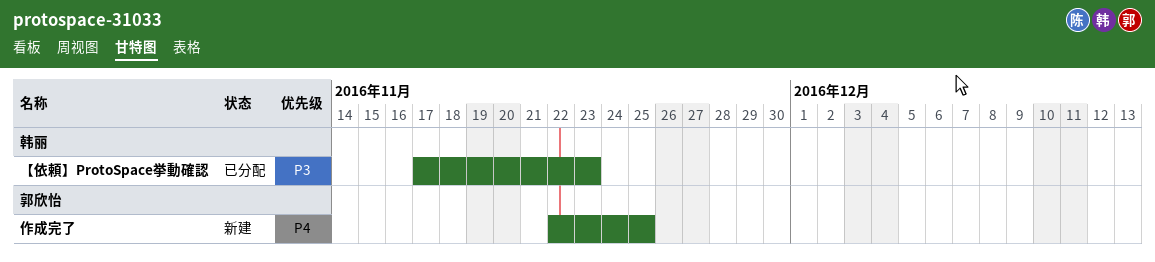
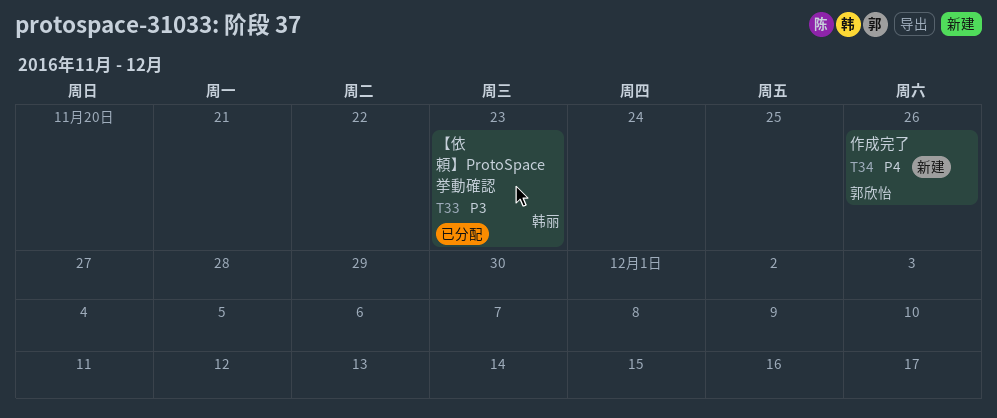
作成完了, due: Nov 25 -> Nov 26

